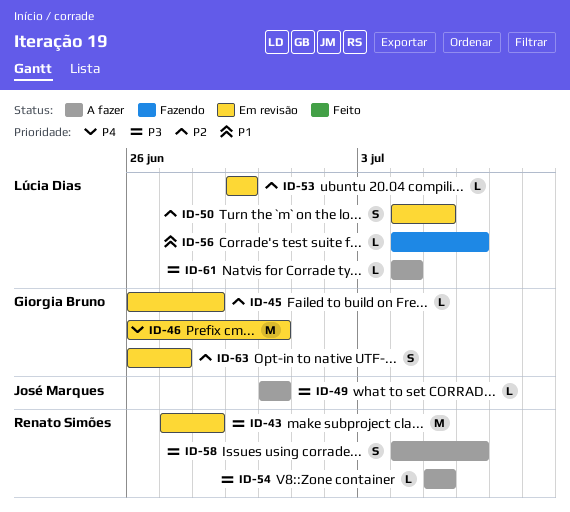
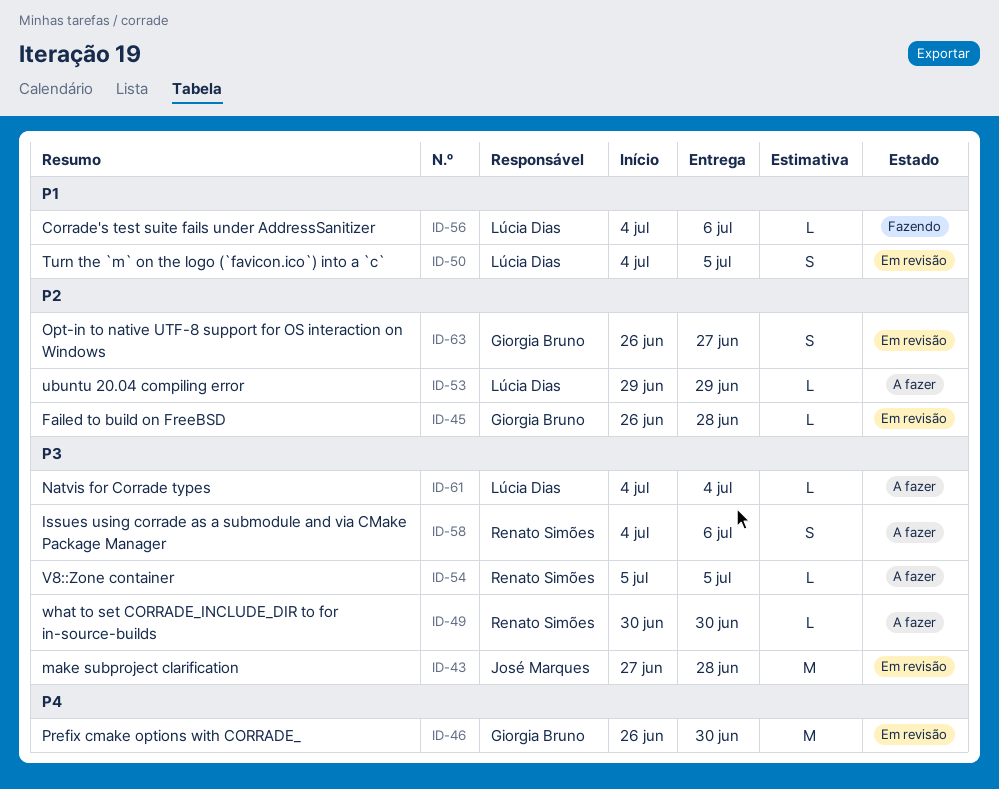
ID-43, owner: Renato Simões -> José Marques
ID-49, owner: José Marques -> Renato Simões
ID-50, priority: P2 -> P1
ID-53, status: Em revisão -> A fazer

